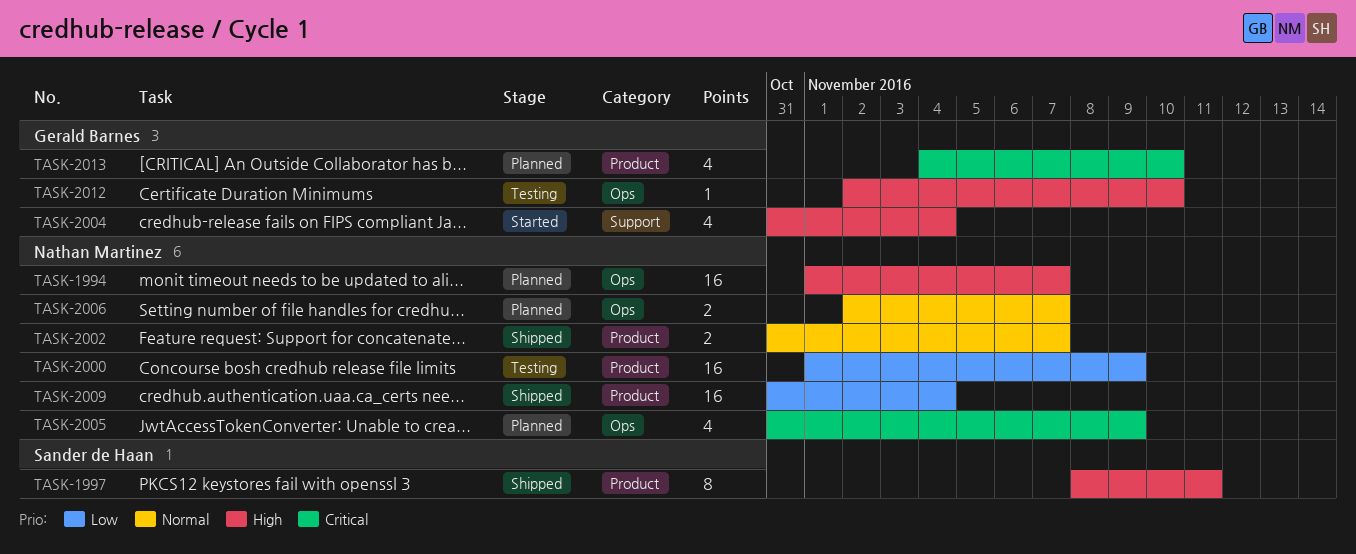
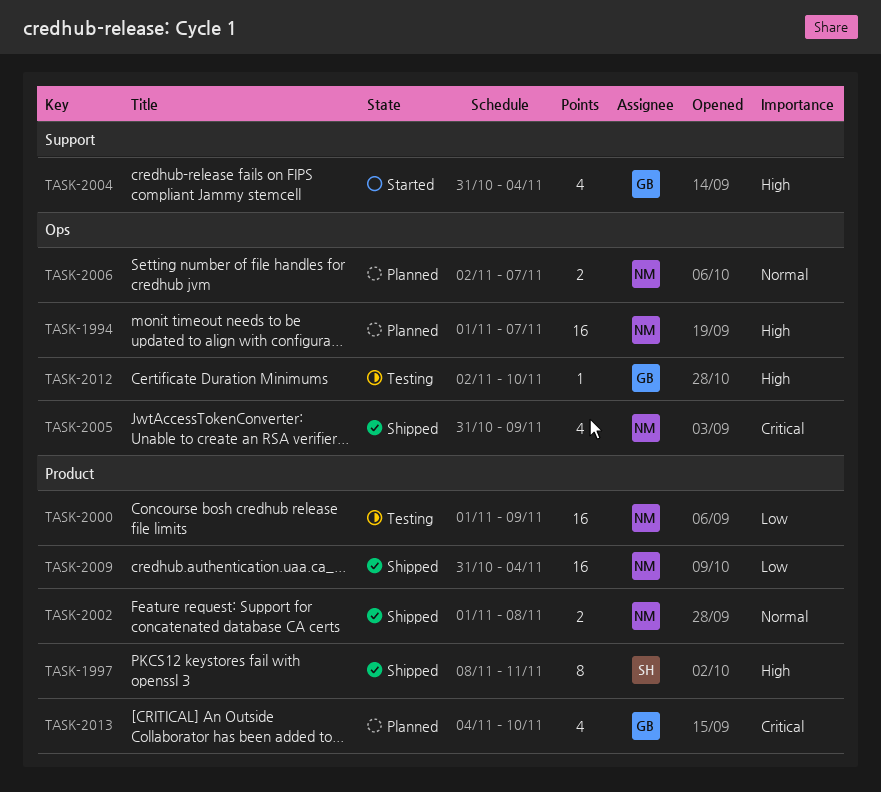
TASK-2002, start: Oct 31 -> Nov 1
TASK-2002, due: Nov 7 -> Nov 8
TASK-2005, status: Planned -> Shipped

